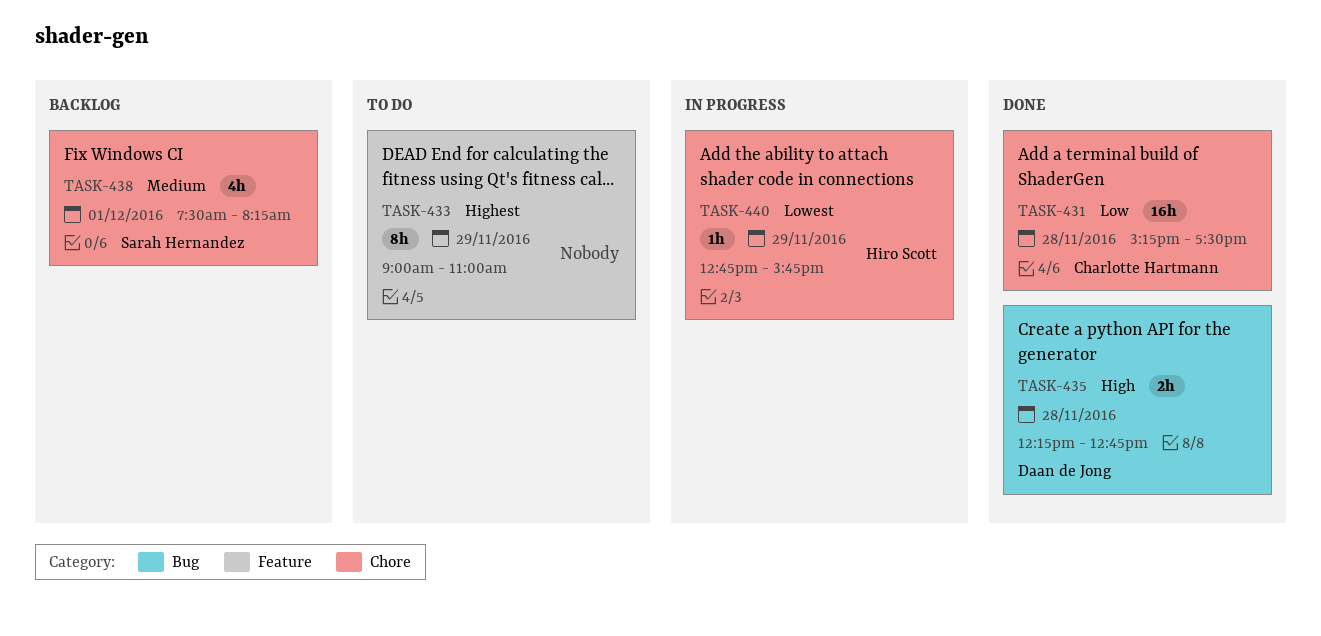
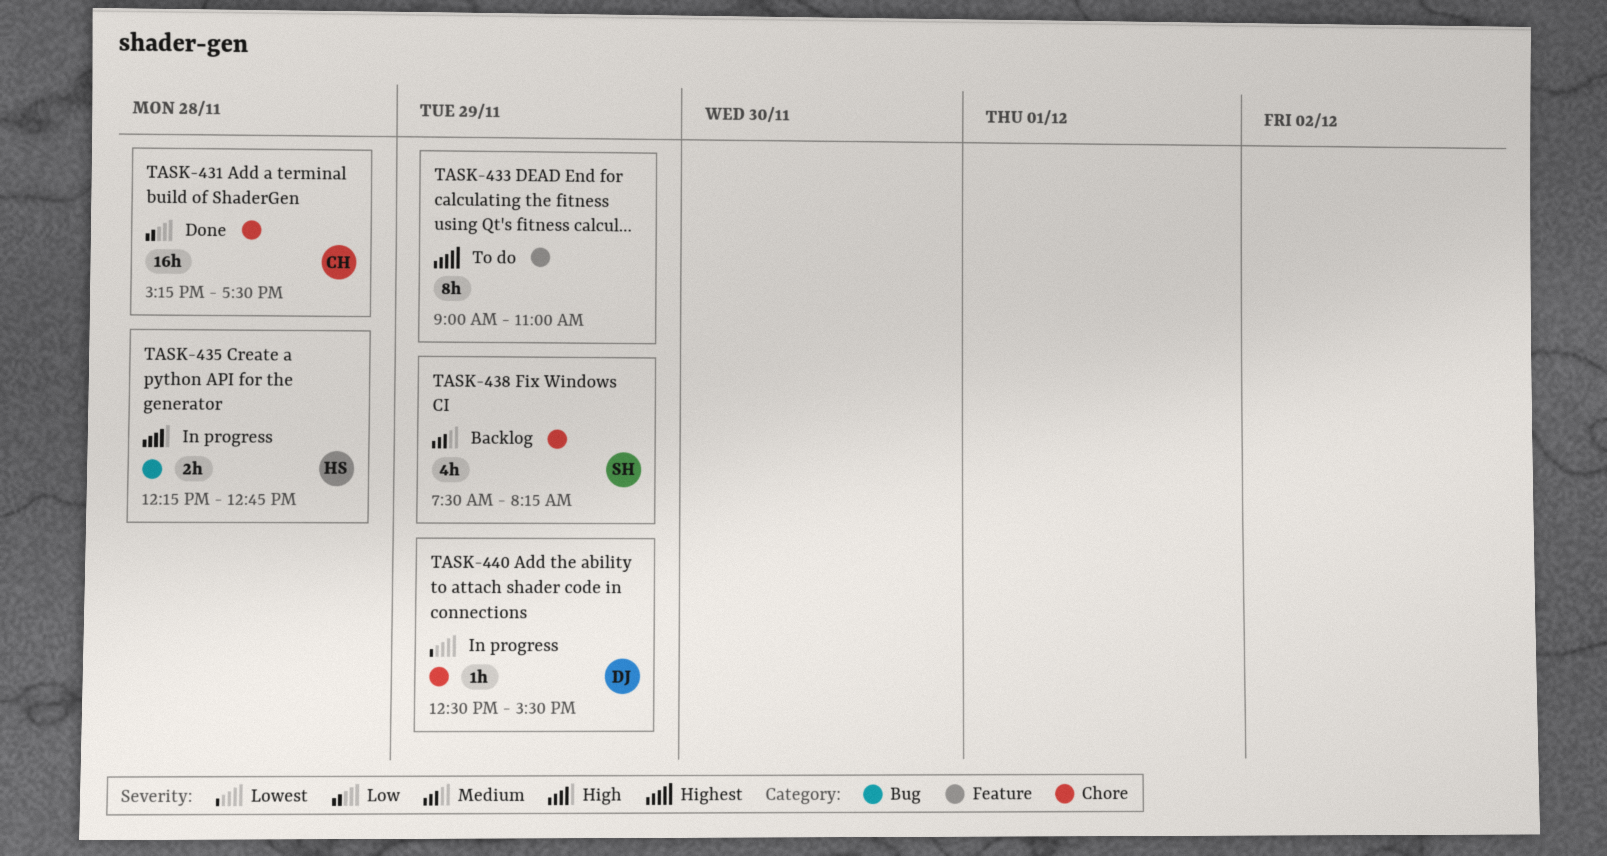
TASK-435, status: Done -> In progress
TASK-435, owner: Daan de Jong -> Hiro Scott
TASK-438, day: Dec 1 -> Nov 29
TASK-440, owner: Hiro Scott -> Daan de Jong
TASK-440, begins: 12:45 -> 12:30
TASK-440, ends: 15:45 -> 15:30

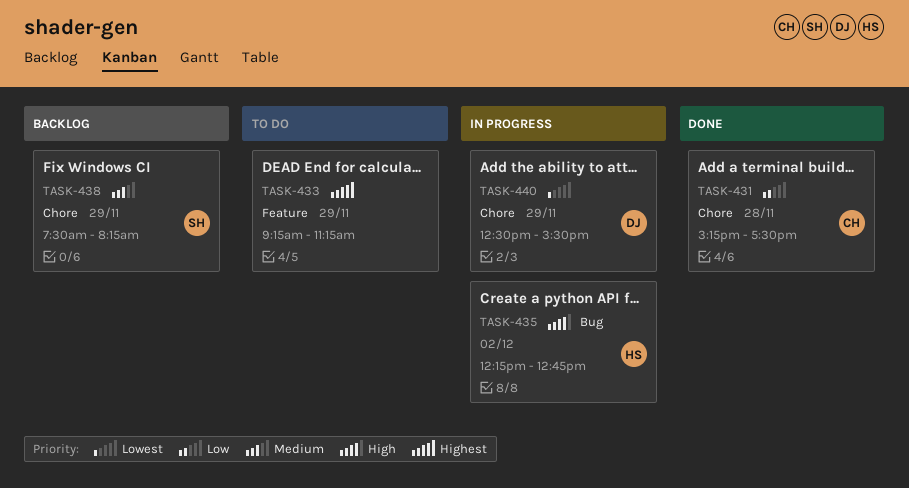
TASK-433, begins: 09:00 -> 09:15
TASK-433, ends: 11:00 -> 11:15
TASK-435, day: Nov 28 -> Dec 2

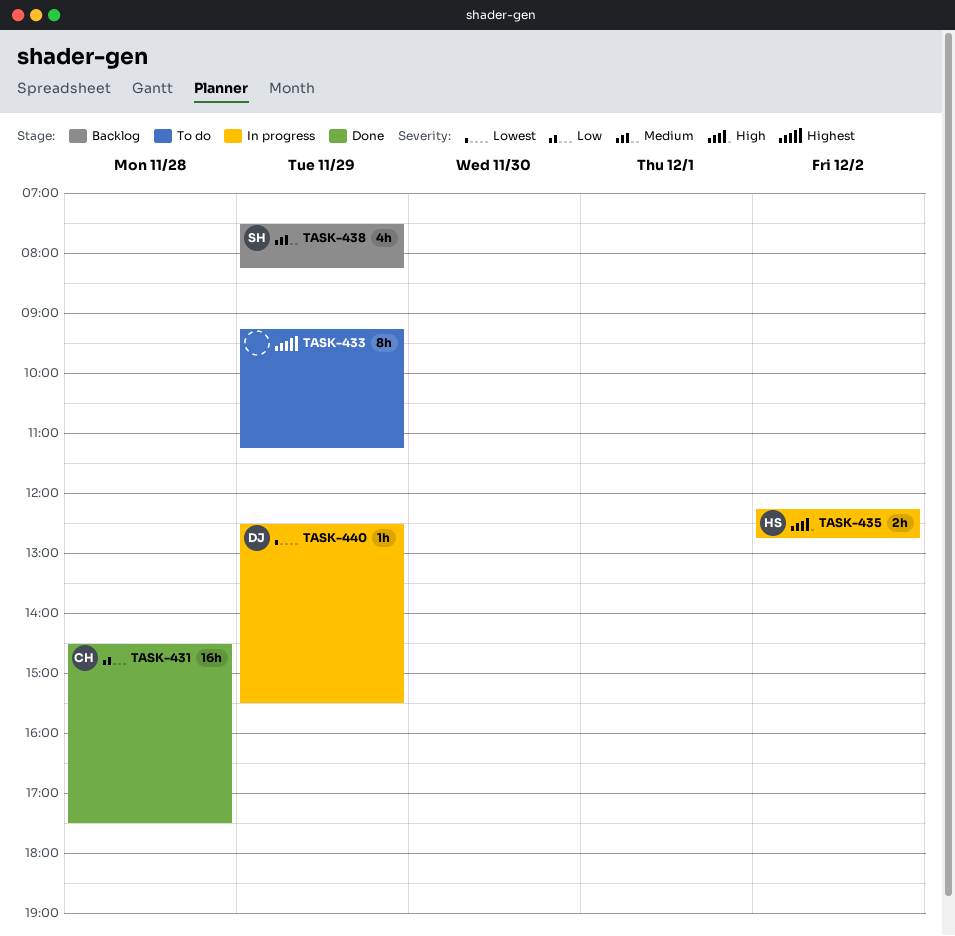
TASK-431, begins: 15:15 -> 14:30

